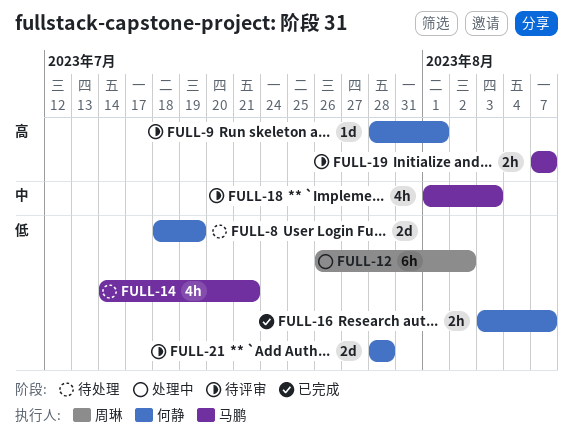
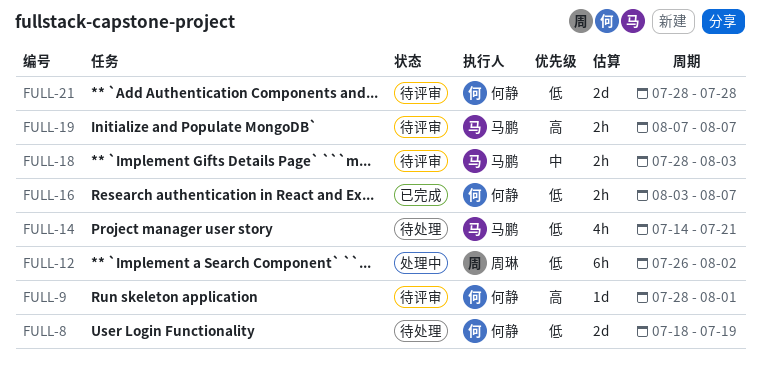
FULL-18, estimate: 4h -> 2h
FULL-18, start: Aug 1 -> Jul 28

